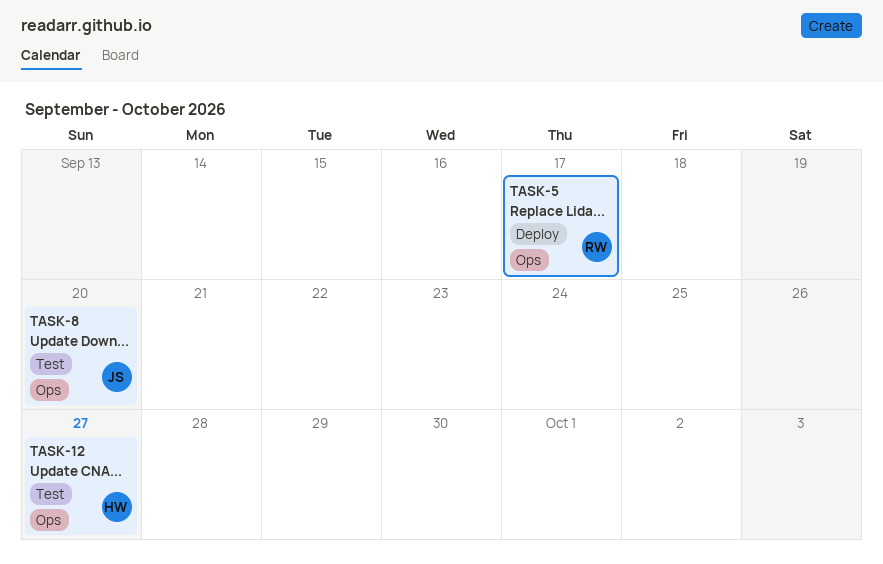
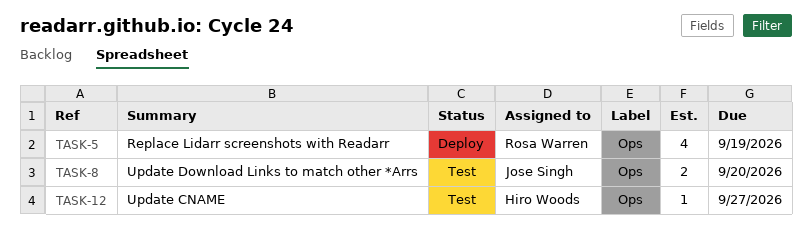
TASK-5, due: Sep 17 -> Sep 19

